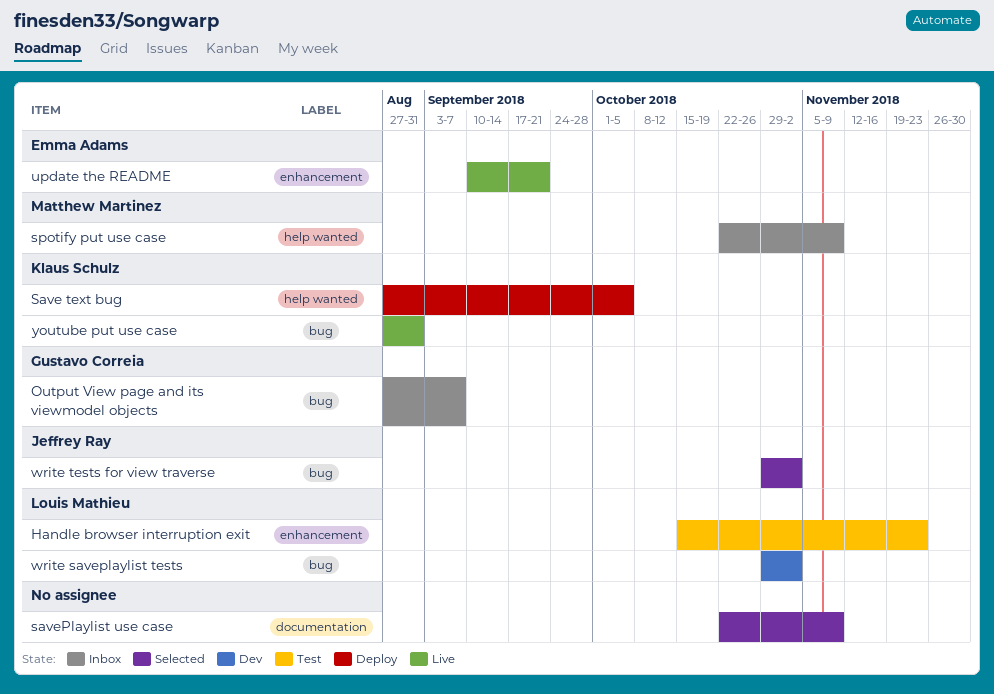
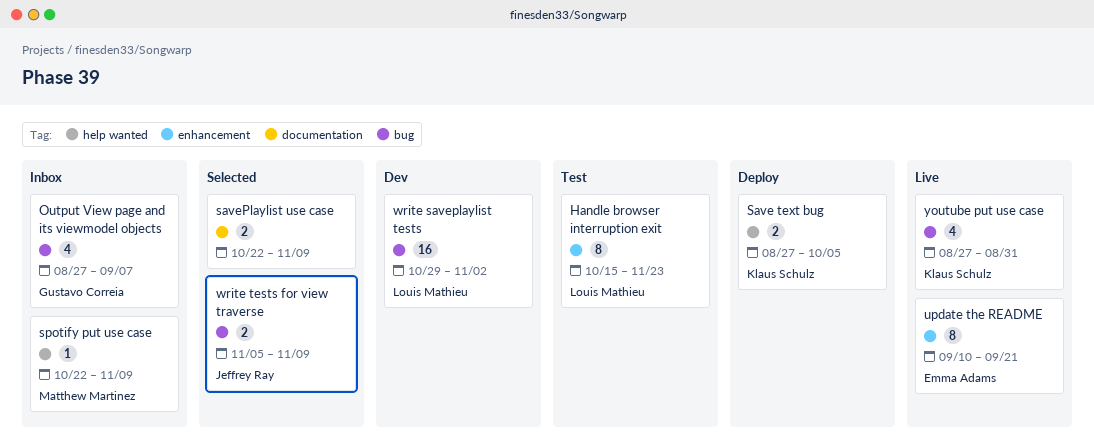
write tests for view traverse, start: Oct 29 -> Nov 5
write tests for view traverse, due: Nov 2 -> Nov 9

